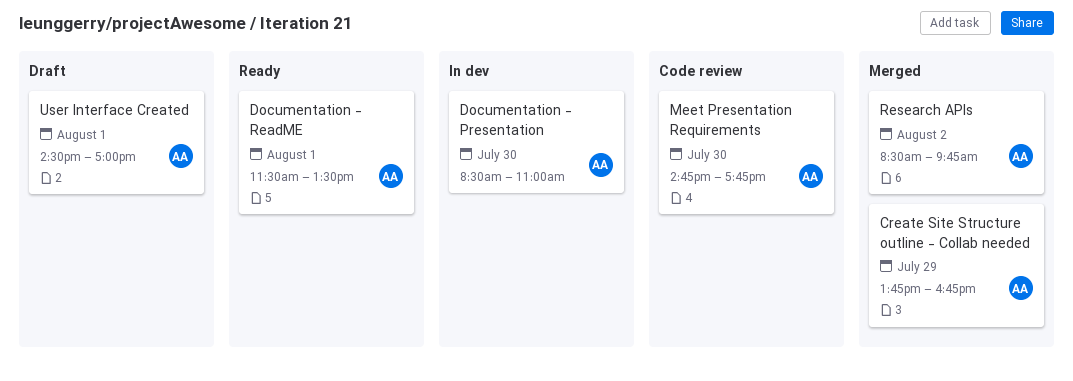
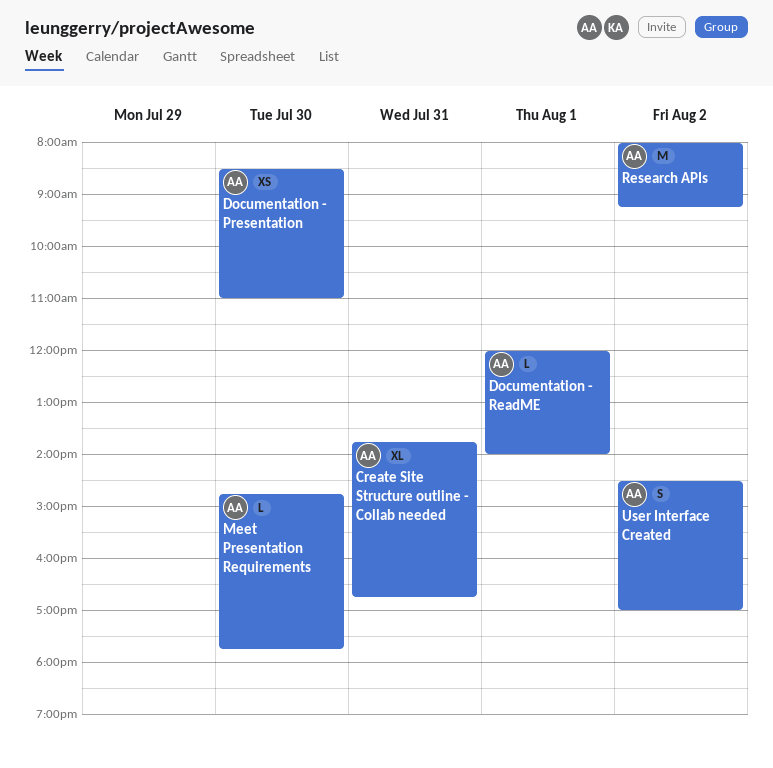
Create Site Structure outline - Collab needed, day: Jul 29 -> Jul 31
Documentation - ReadME, begins: 11:30 -> 12:00
Documentation - ReadME, ends: 13:30 -> 14:00
Research APIs, begins: 08:30 -> 08:00
Research APIs, ends: 09:45 -> 09:15
User Interface Created, day: Aug 1 -> Aug 2

